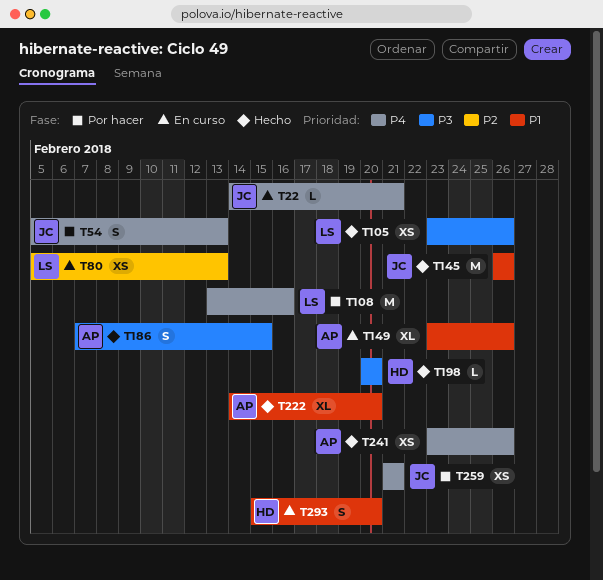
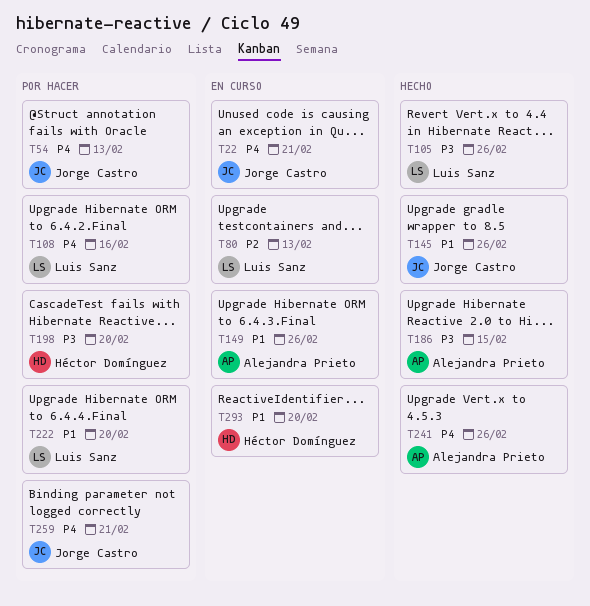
T198, status: Hecho -> Por hacer
T222, status: Hecho -> Por hacer
T222, owner: Alejandra Prieto -> Luis Sanz

